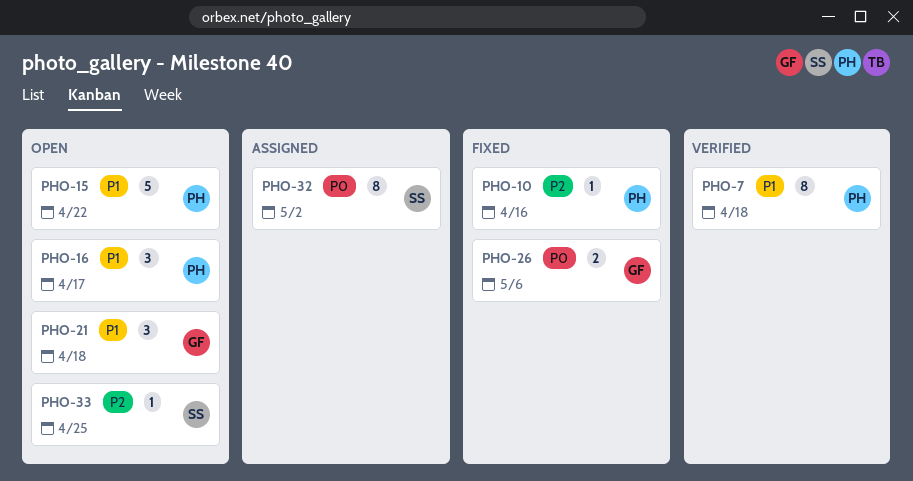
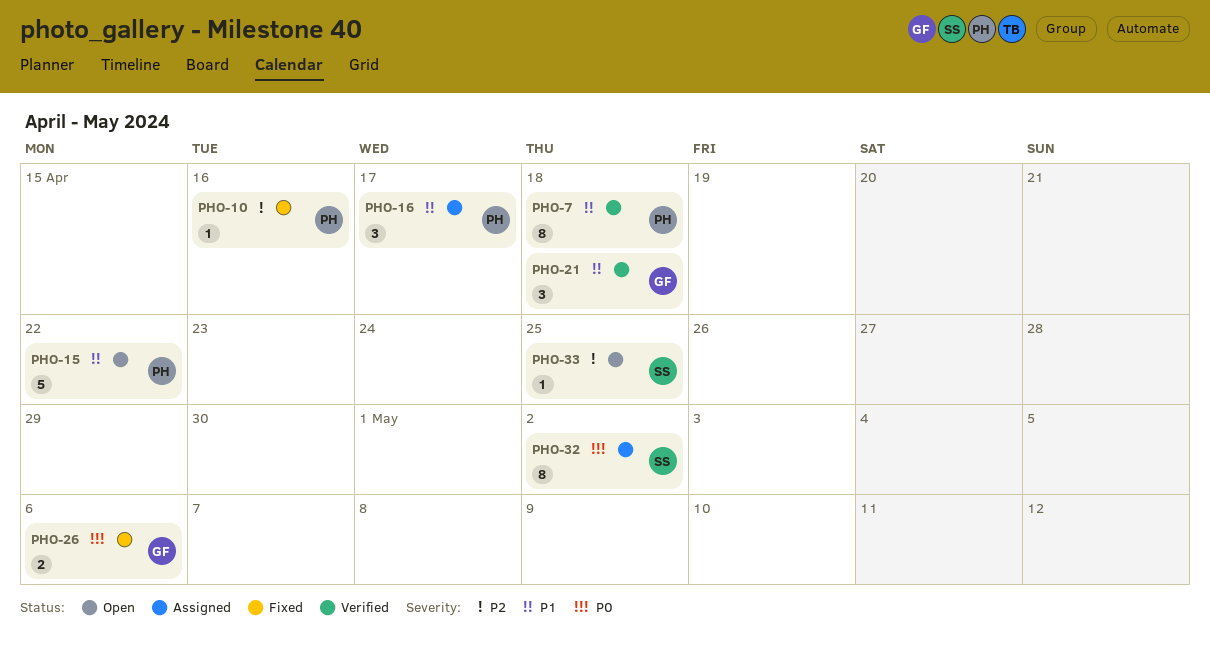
PHO-16, status: Open -> Assigned
PHO-21, status: Open -> Verified

